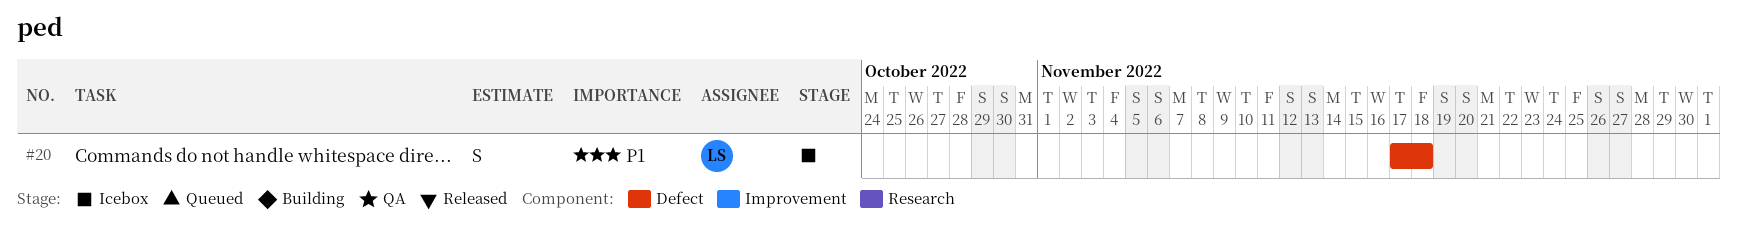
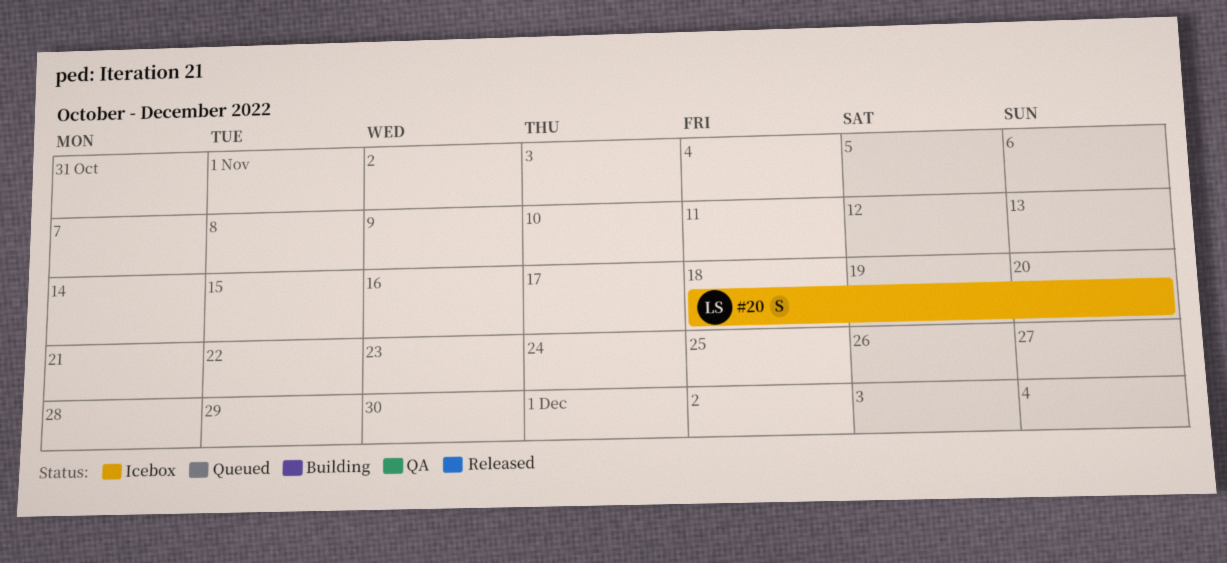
#20, start: Nov 17 -> Nov 18
#20, due: Nov 18 -> Nov 20

